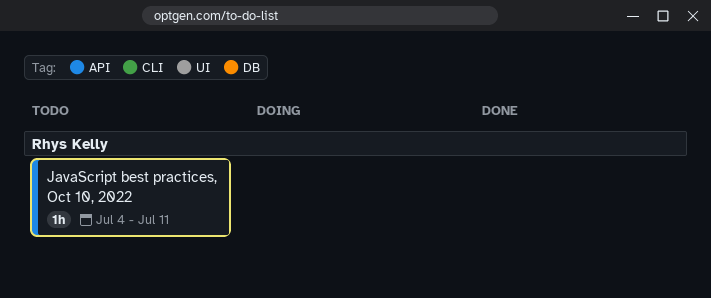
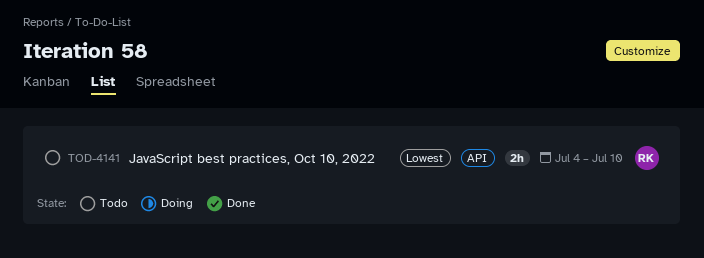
JavaScript best practices, Oct 10, 2022, estimate: 1h -> 2h
JavaScript best practices, Oct 10, 2022, due: Jul 11 -> Jul 10

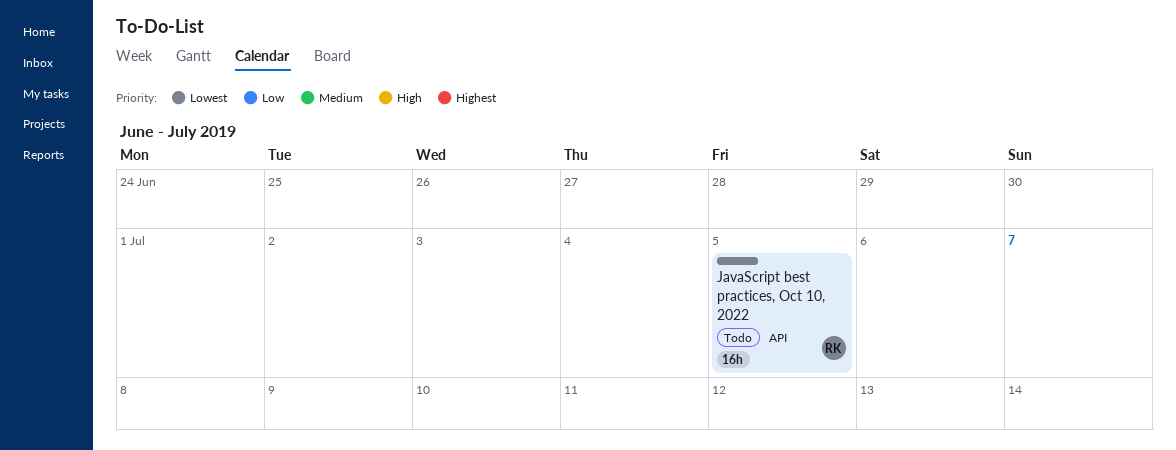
JavaScript best practices, Oct 10, 2022, estimate: 2h -> 16h
JavaScript best practices, Oct 10, 2022, due: Jul 10 -> Jul 5

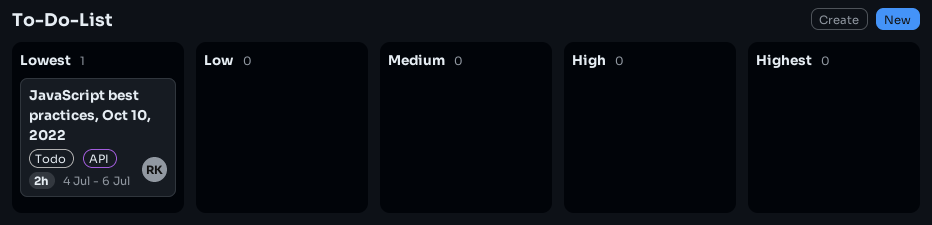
JavaScript best practices, Oct 10, 2022, estimate: 16h -> 2h
JavaScript best practices, Oct 10, 2022, due: Jul 5 -> Jul 6

